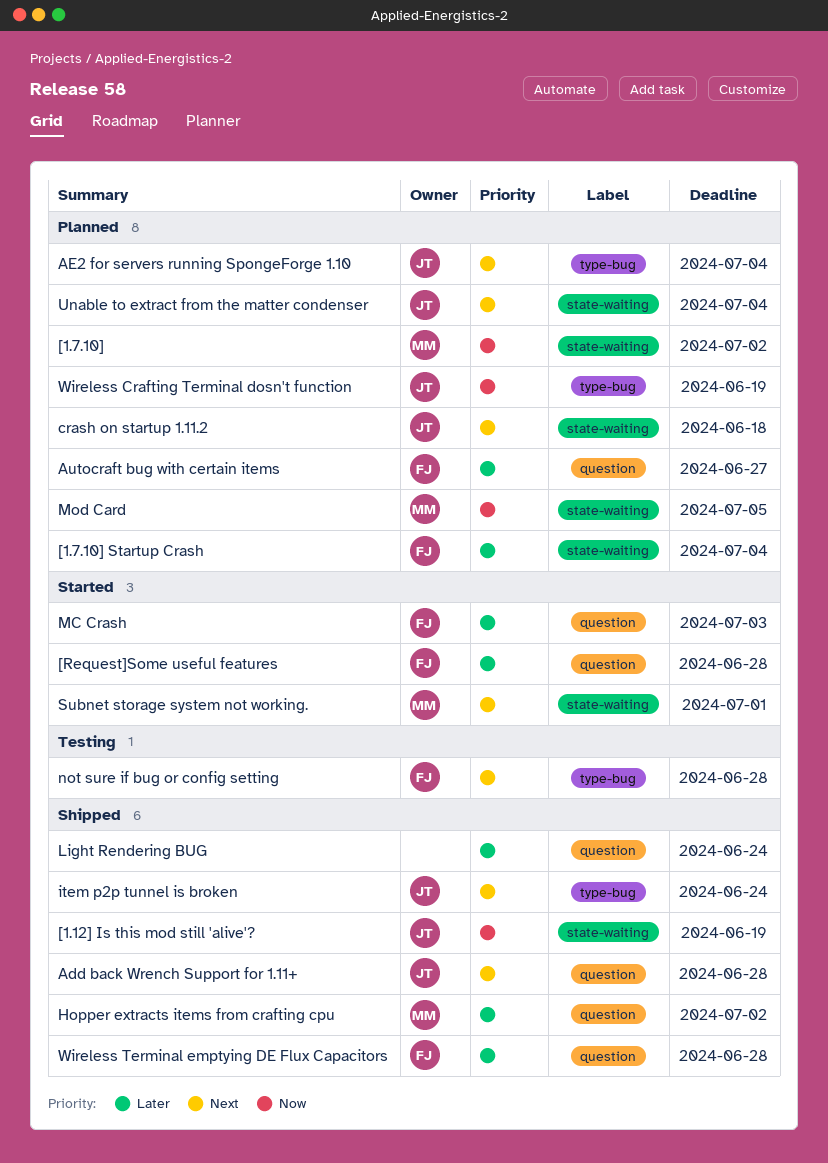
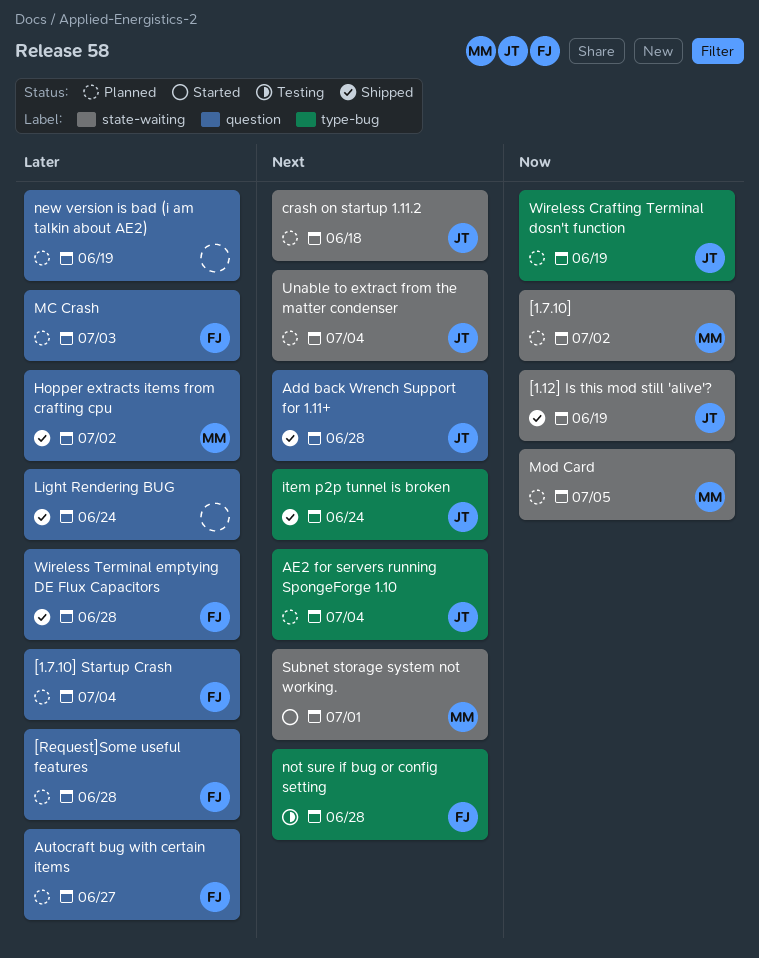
[1.7.10] Startup Crash, label: state-waiting -> question
[Request]Some useful features, status: Started -> Planned
MC Crash, status: Started -> Planned
new version is bad (i am talkin about AE2): none -> present

